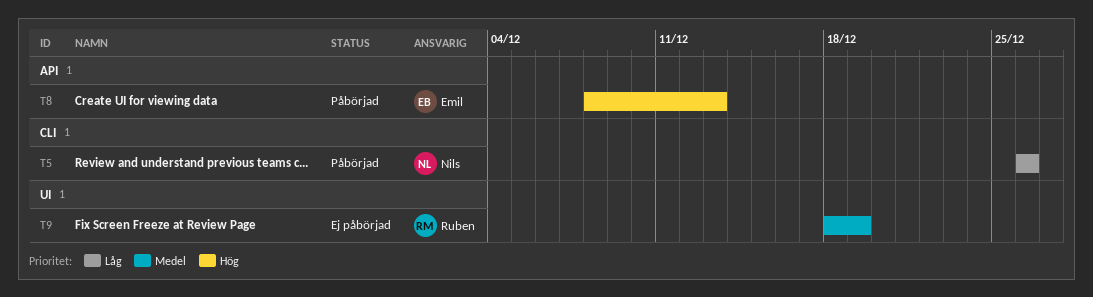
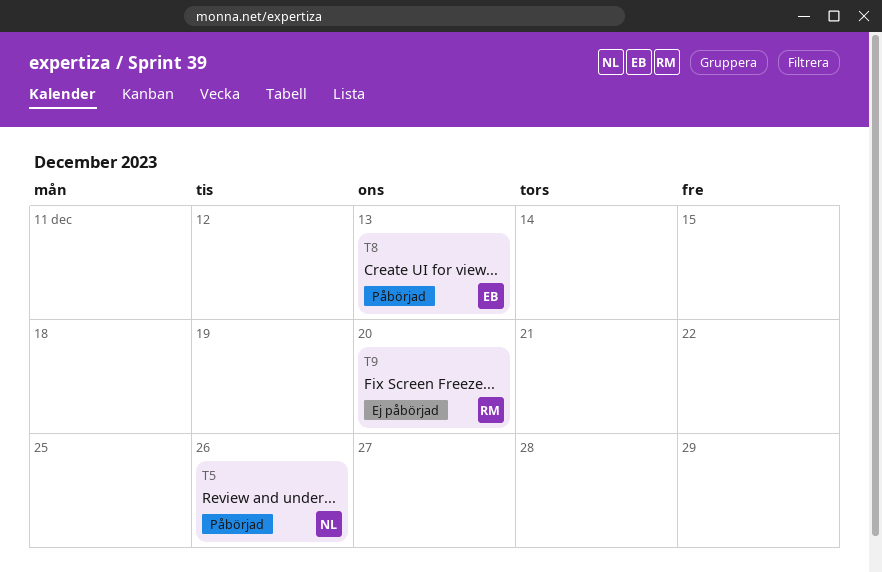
T9, due: Dec 19 -> Dec 20

